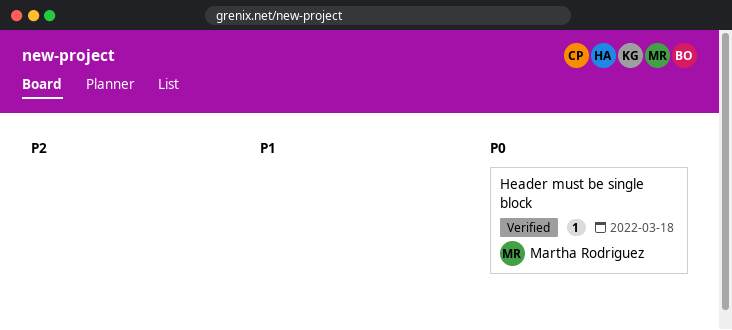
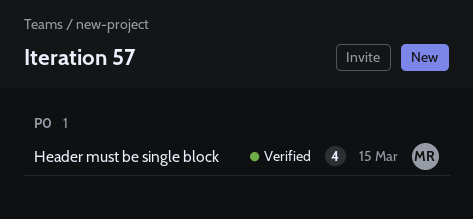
Header must be single block, estimate: 1 -> 4
Header must be single block, due: Mar 18 -> Mar 15

